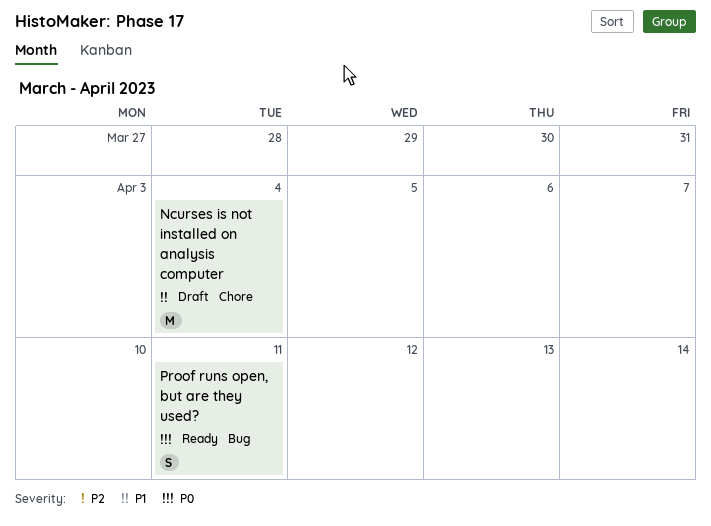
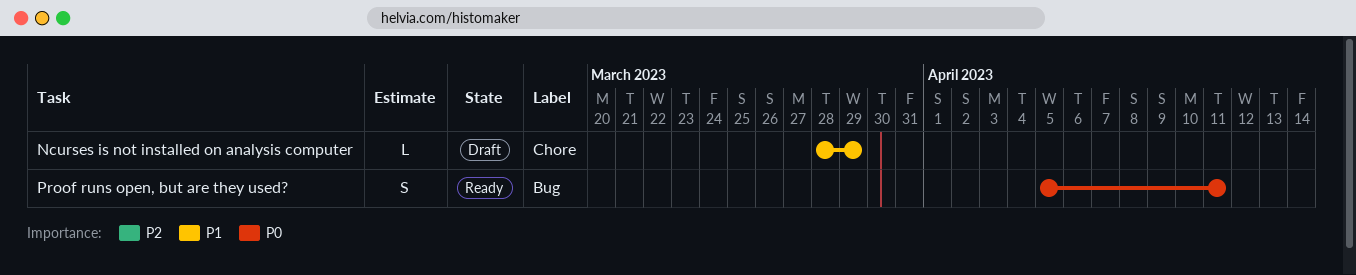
Ncurses is not installed on analysis computer, estimate: M -> L
Ncurses is not installed on analysis computer, due: Apr 4 -> Mar 29

